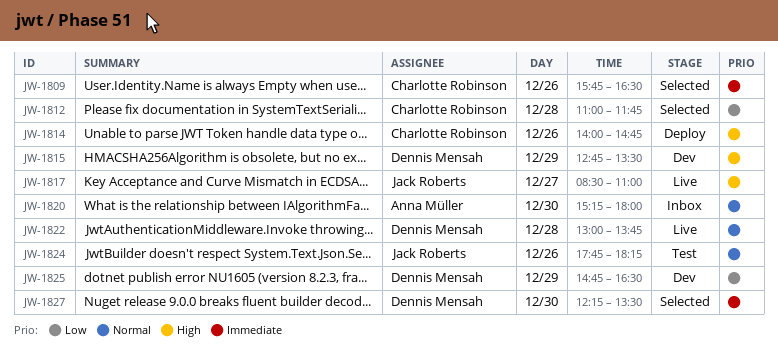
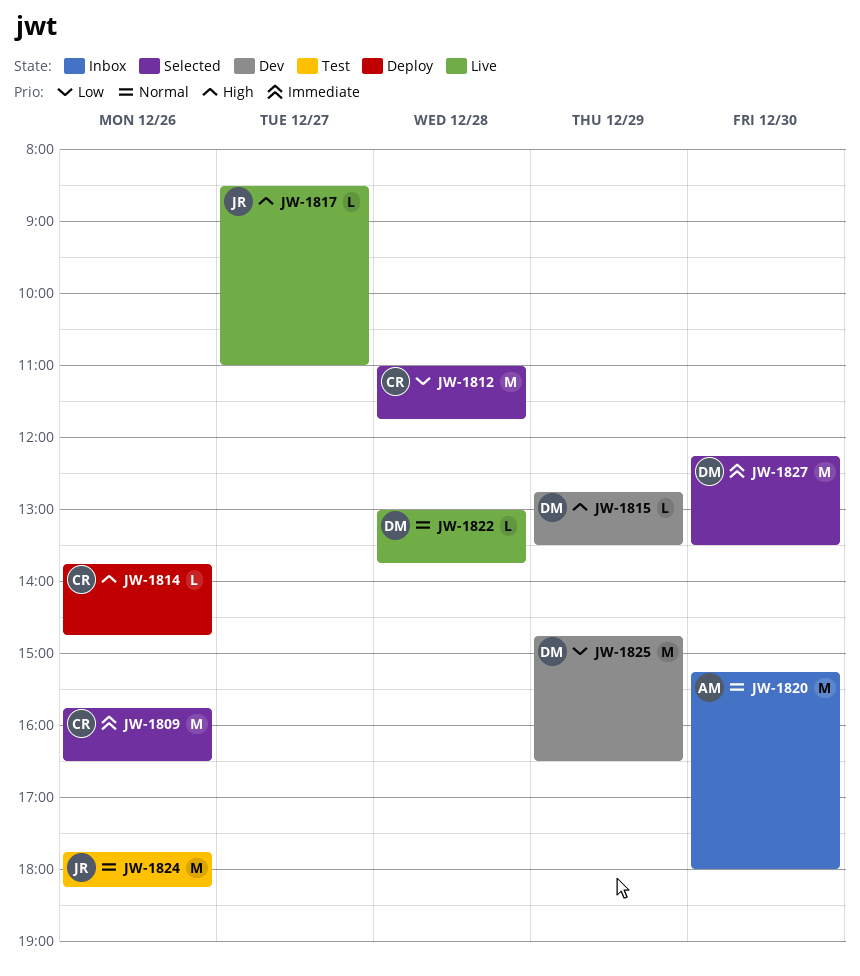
JW-1814, begins: 14:00 -> 13:45

